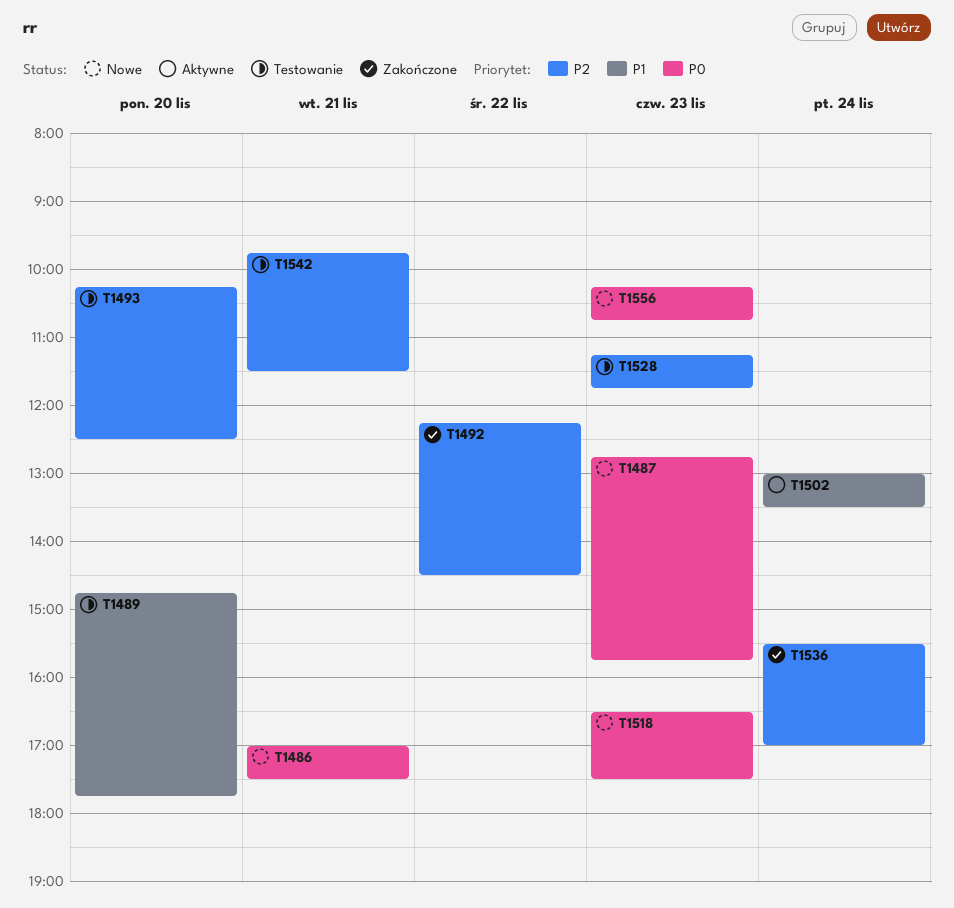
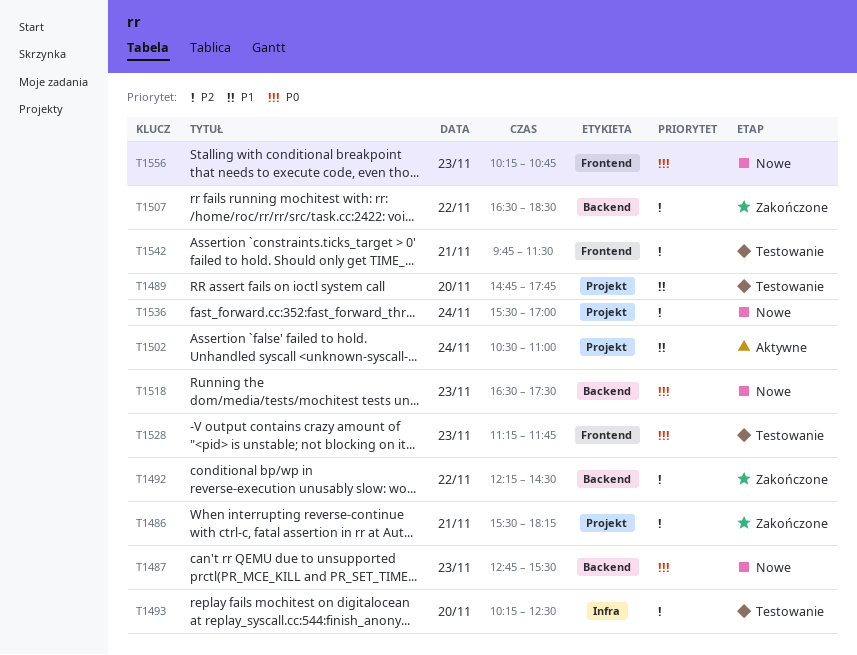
T1486, status: Nowe -> Zakończone
T1486, priority: P0 -> P2
T1486, begins: 17:00 -> 15:30
T1486, ends: 17:30 -> 18:15
T1487, ends: 15:45 -> 15:30
T1502, begins: 13:00 -> 10:30
T1502, ends: 13:30 -> 11:00
T1507: none -> present
T1528, priority: P2 -> P0
T1536, status: Zakończone -> Nowe

